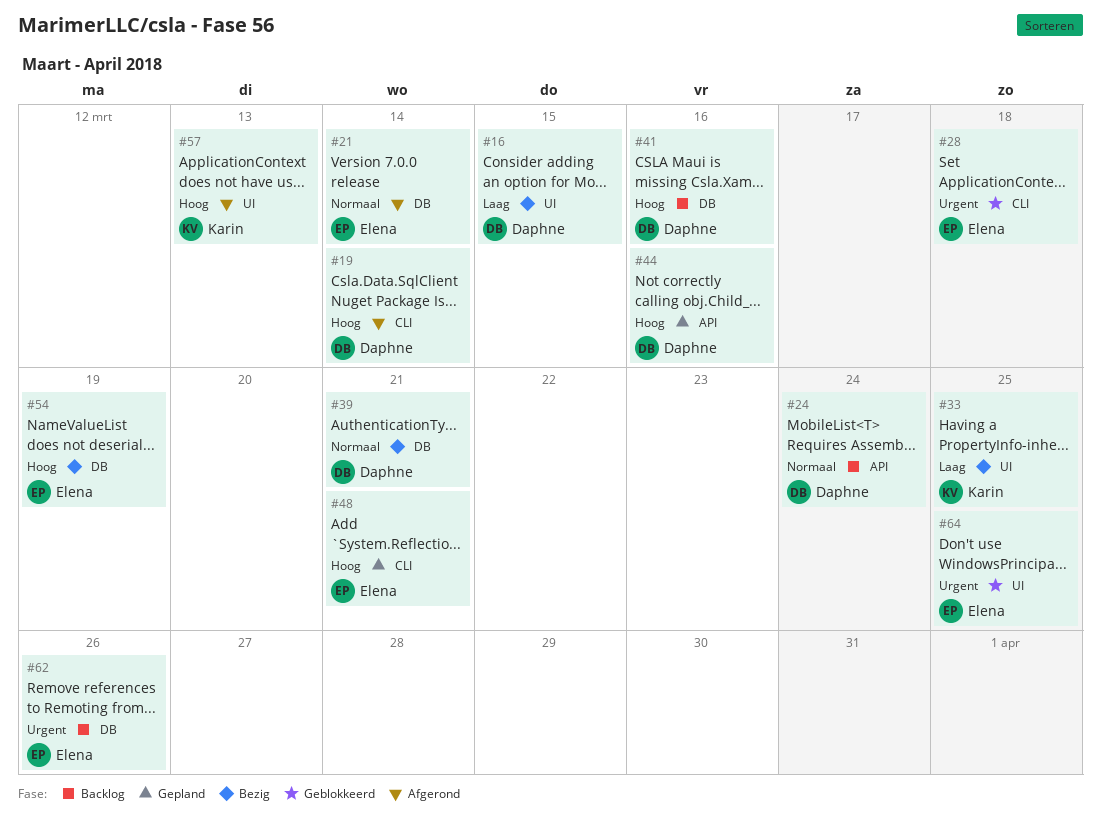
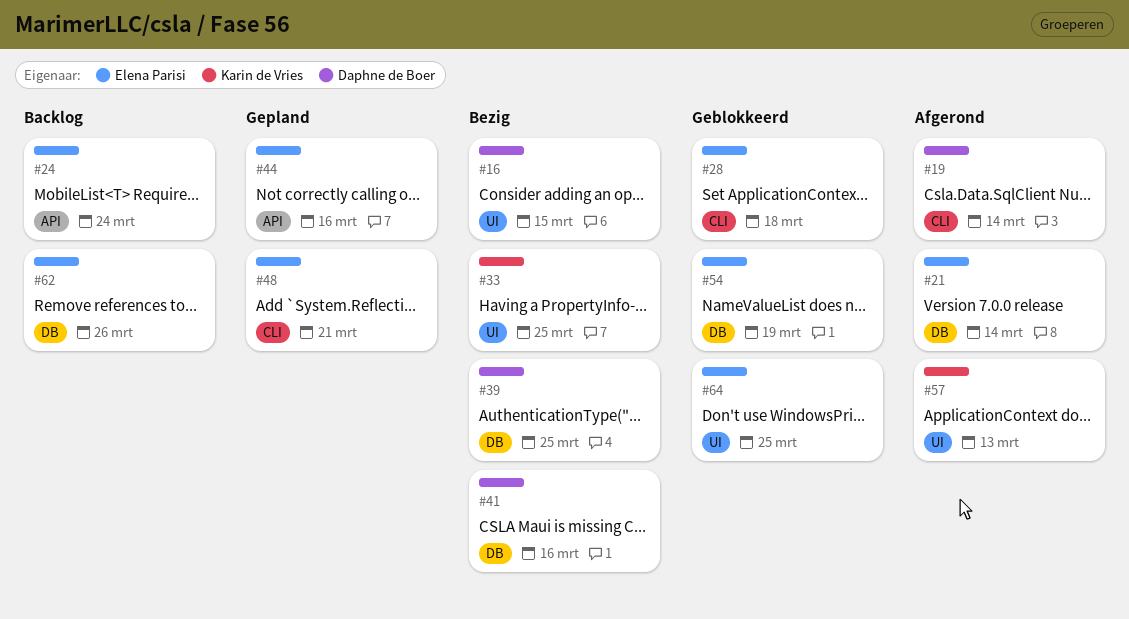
#24, owner: Daphne de Boer -> Elena Parisi
#39, due: Mar 21 -> Mar 25
#41, status: Backlog -> Bezig
#44, owner: Daphne de Boer -> Elena Parisi
#54, status: Bezig -> Geblokkeerd

